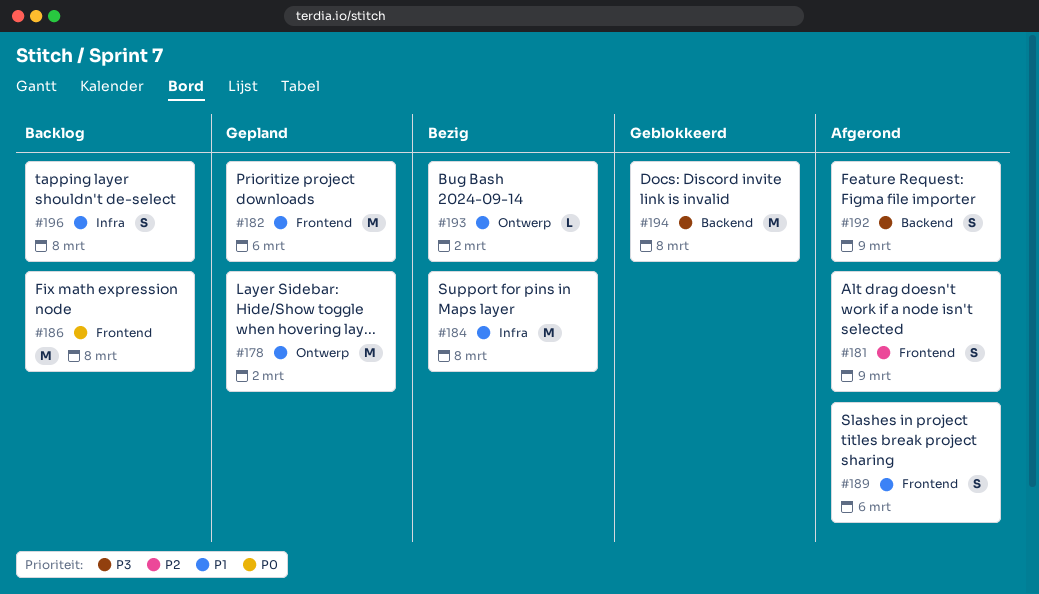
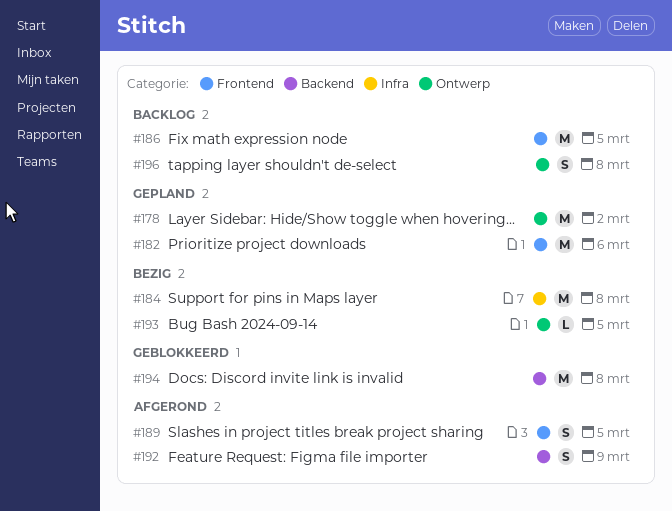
#181: present -> none
#186, due: Mar 8 -> Mar 5
#189, due: Mar 6 -> Mar 5
#193, due: Mar 2 -> Mar 5
#196, label: Infra -> Ontwerp

